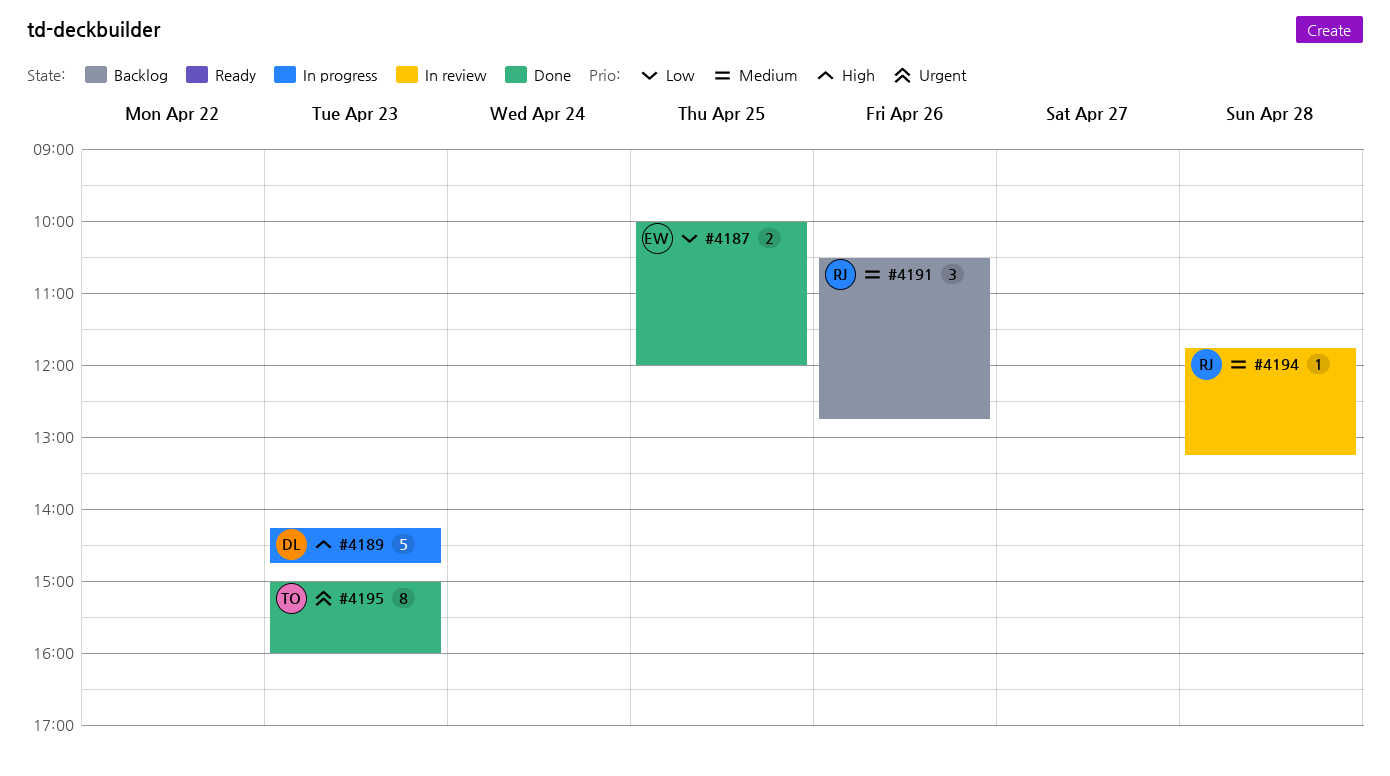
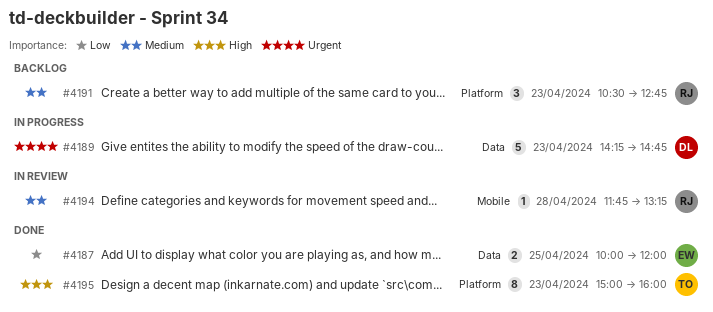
#4189, priority: High -> Urgent
#4191, day: Apr 26 -> Apr 23
#4195, priority: Urgent -> High

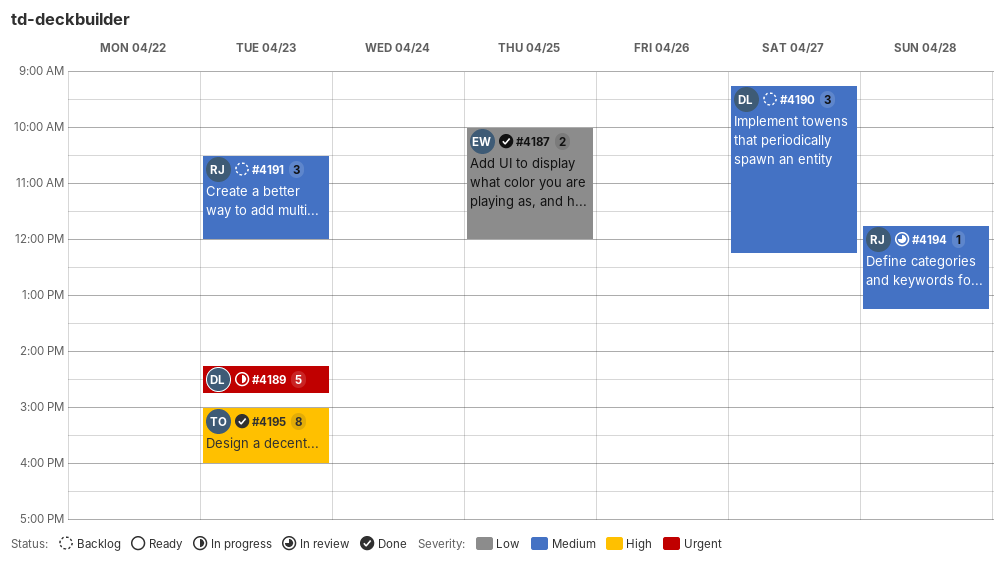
#4190: none -> present
#4191, ends: 12:45 -> 12:00

